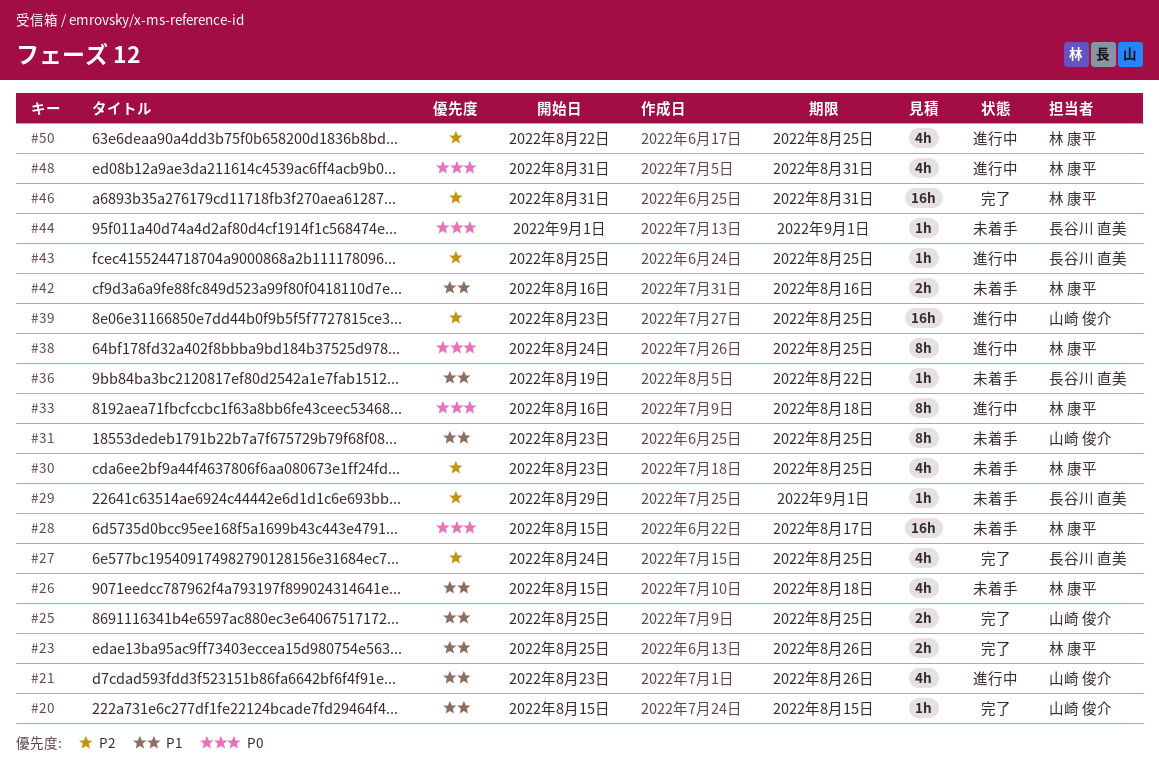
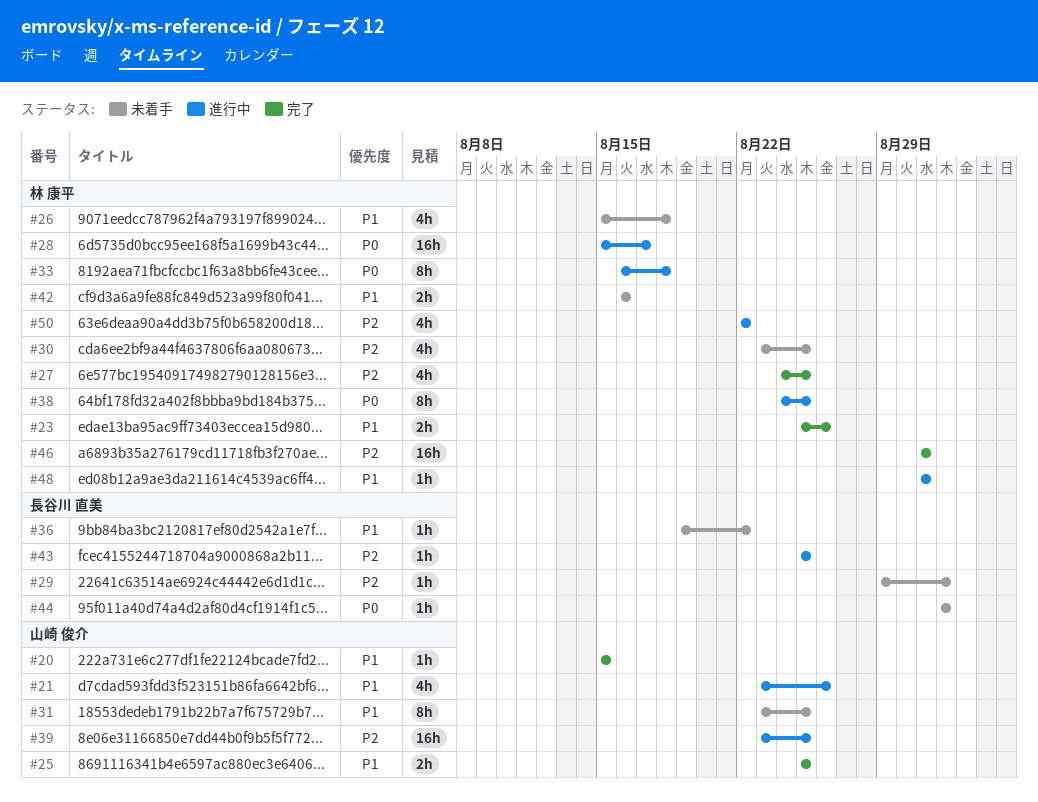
#27, owner: 長谷川 直美 -> 林 康平
#28, status: 未着手 -> 進行中
#48, priority: P0 -> P1
#48, estimate: 4h -> 1h
#50, due: Aug 25 -> Aug 22

